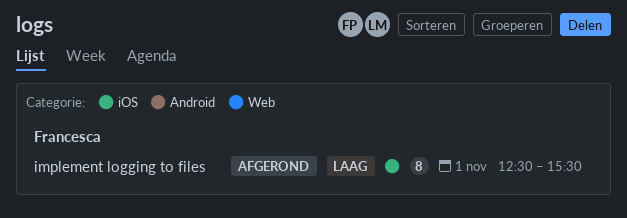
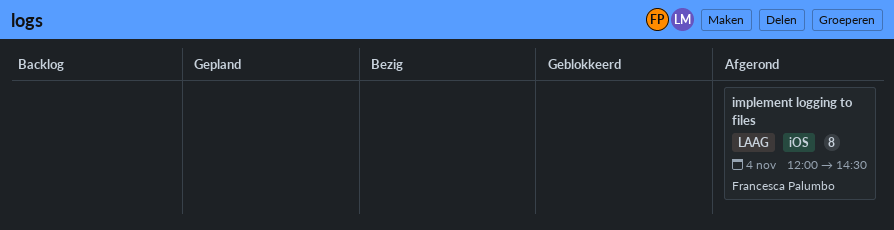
implement logging to files, day: Nov 1 -> Nov 4
implement logging to files, begins: 12:30 -> 12:00
implement logging to files, ends: 15:30 -> 14:30

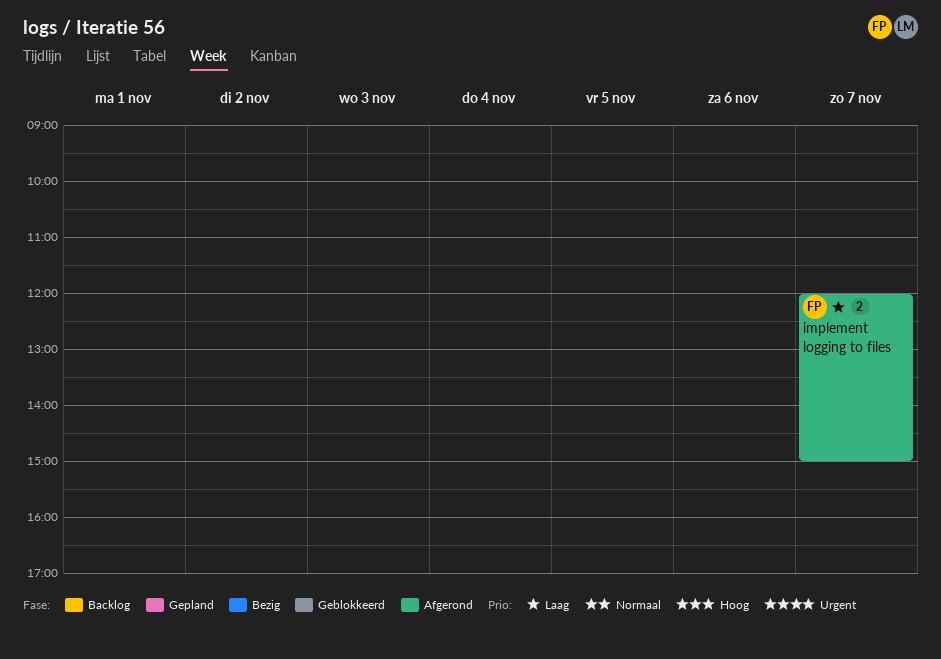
implement logging to files, estimate: 8 -> 2
implement logging to files, day: Nov 4 -> Nov 7
implement logging to files, ends: 14:30 -> 15:00

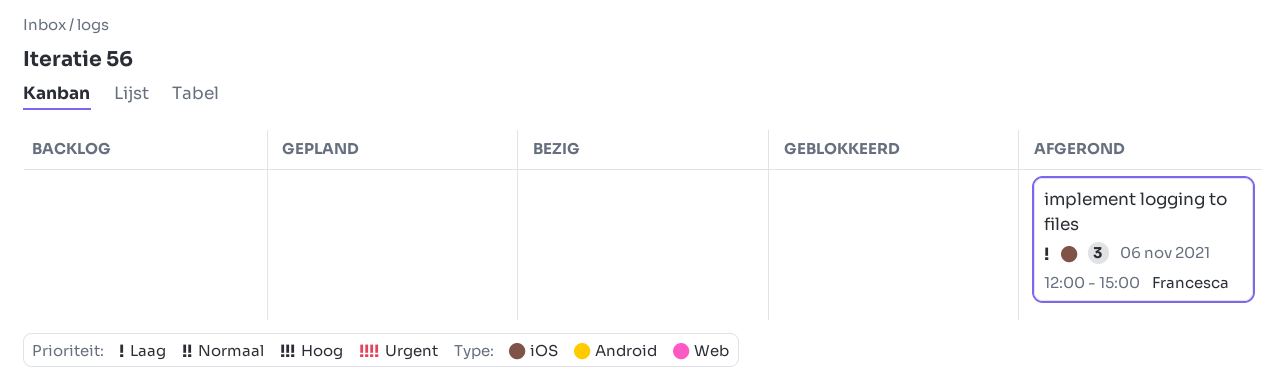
implement logging to files, estimate: 2 -> 3
implement logging to files, day: Nov 7 -> Nov 6

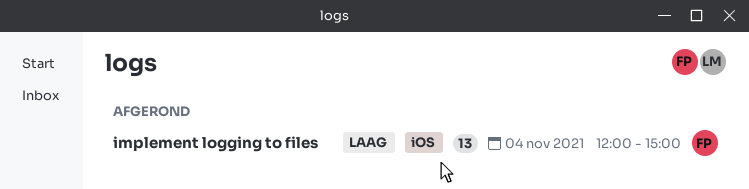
implement logging to files, estimate: 3 -> 13
implement logging to files, day: Nov 6 -> Nov 4

